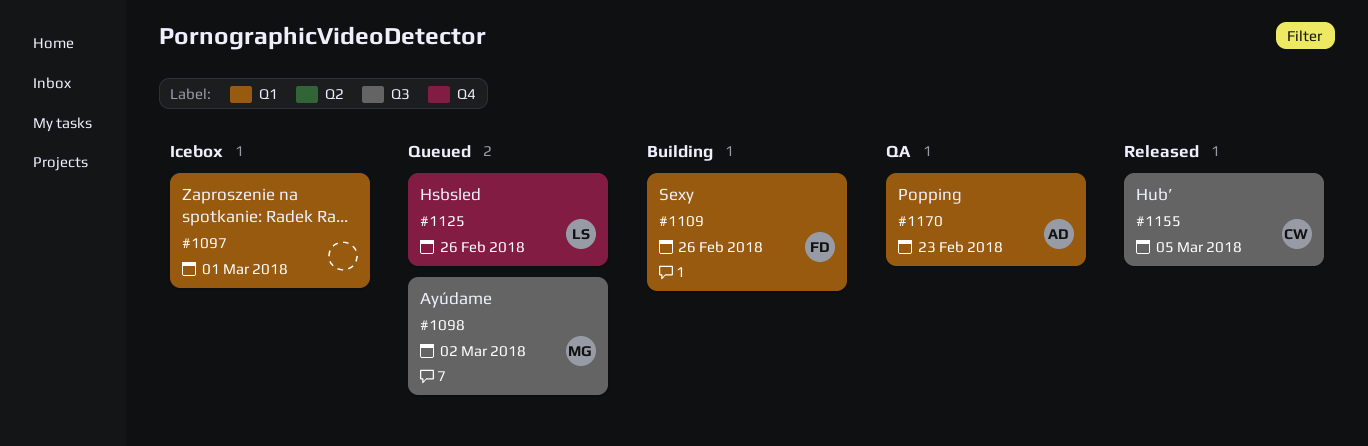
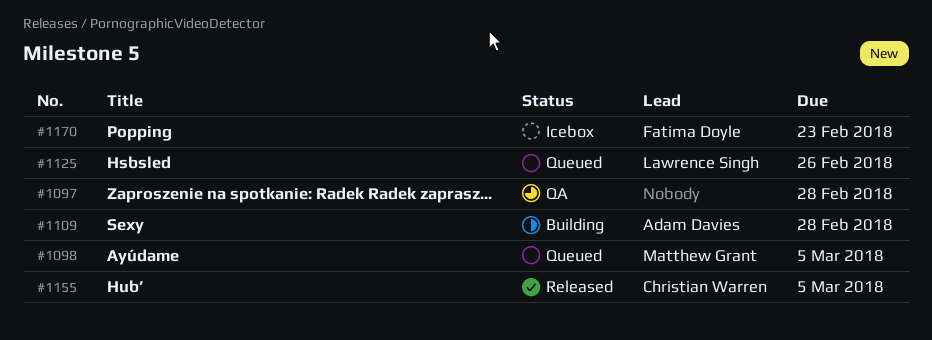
#1097, status: Icebox -> QA
#1097, due: Mar 1 -> Feb 28
#1098, due: Mar 2 -> Mar 5
#1109, owner: Fatima Doyle -> Adam Davies
#1109, due: Feb 26 -> Feb 28
#1170, status: QA -> Icebox
#1170, owner: Adam Davies -> Fatima Doyle

